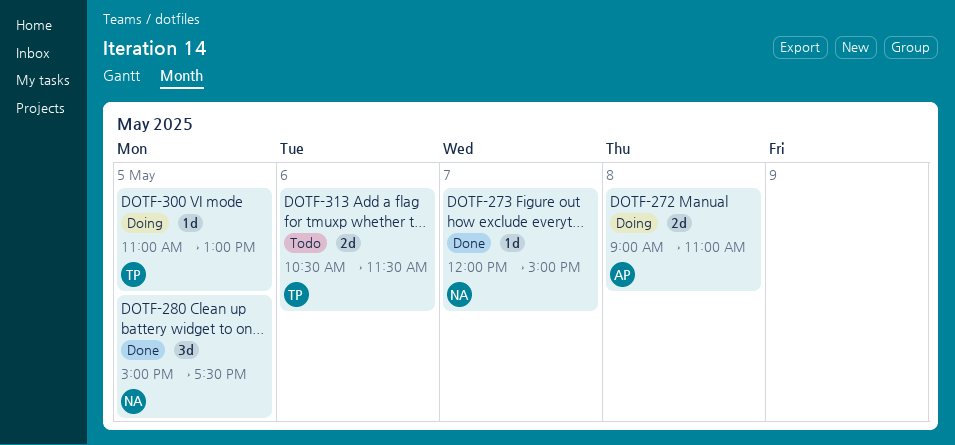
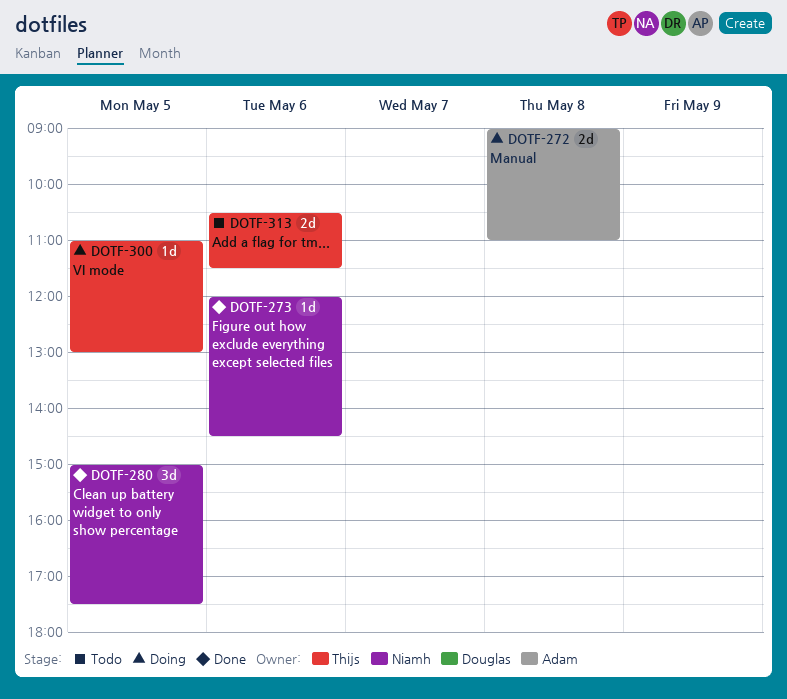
DOTF-273, day: May 7 -> May 6
DOTF-273, ends: 15:00 -> 14:30

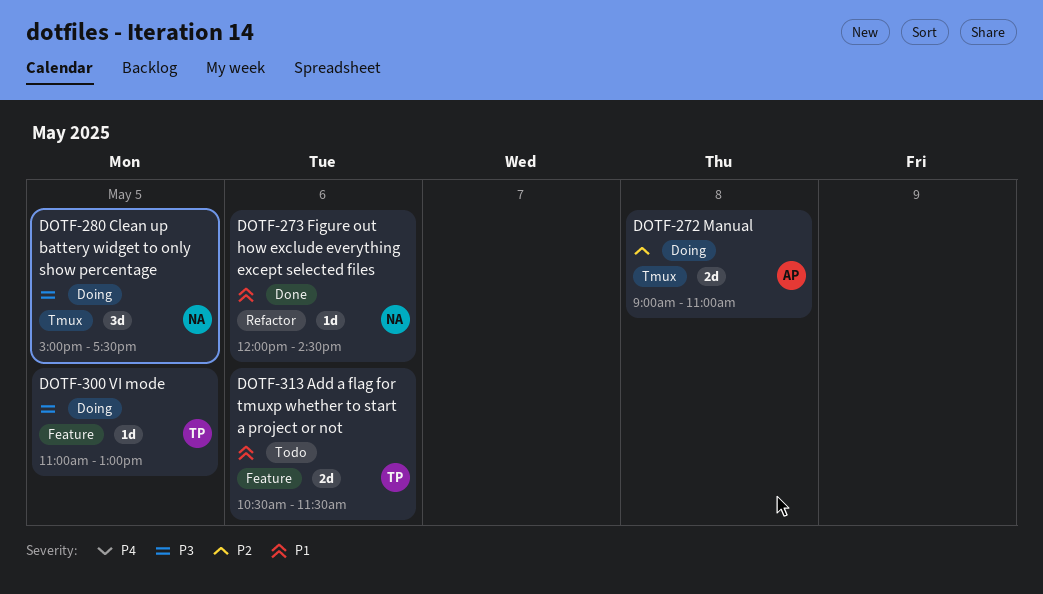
DOTF-280, status: Done -> Doing

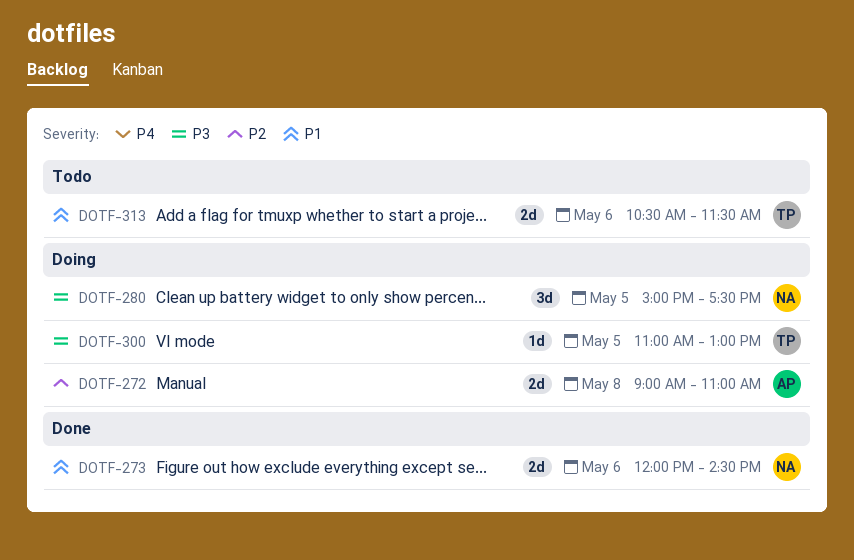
DOTF-273, estimate: 1d -> 2d

